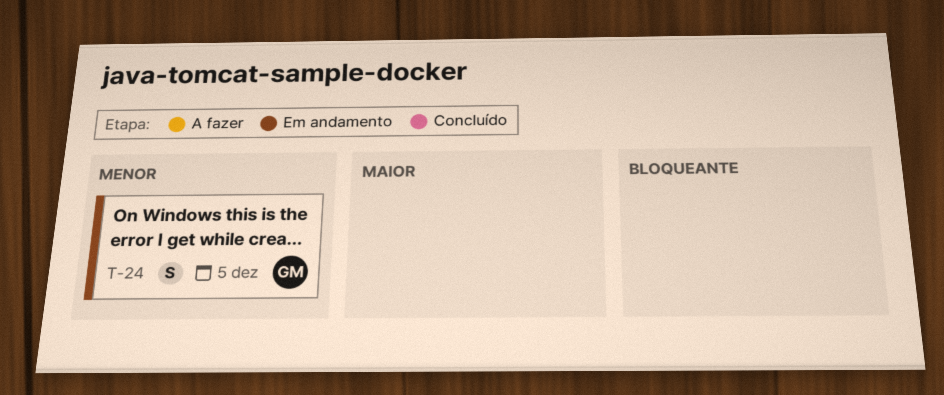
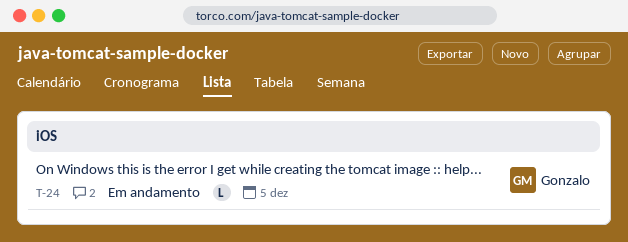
T-24, estimate: S -> L

